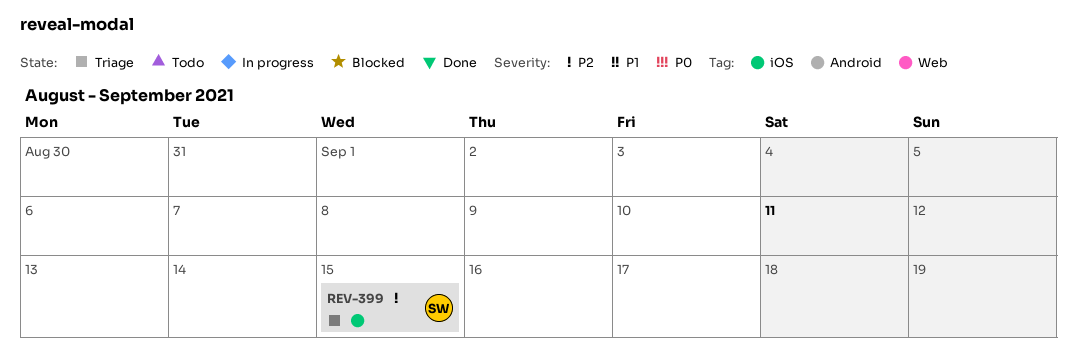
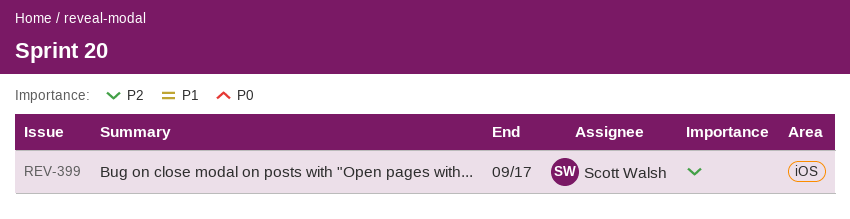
REV-399, due: Sep 15 -> Sep 17

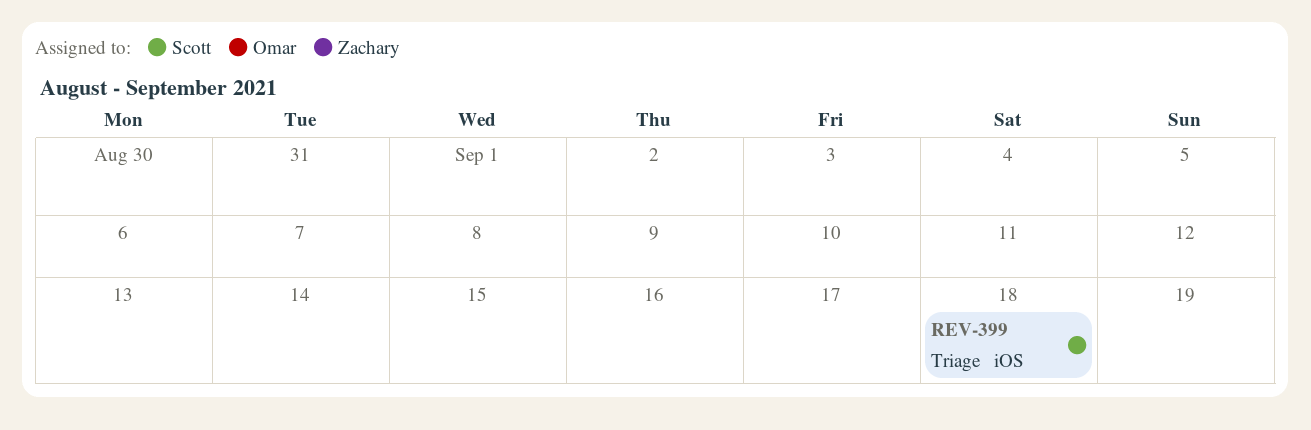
REV-399, due: Sep 17 -> Sep 18

